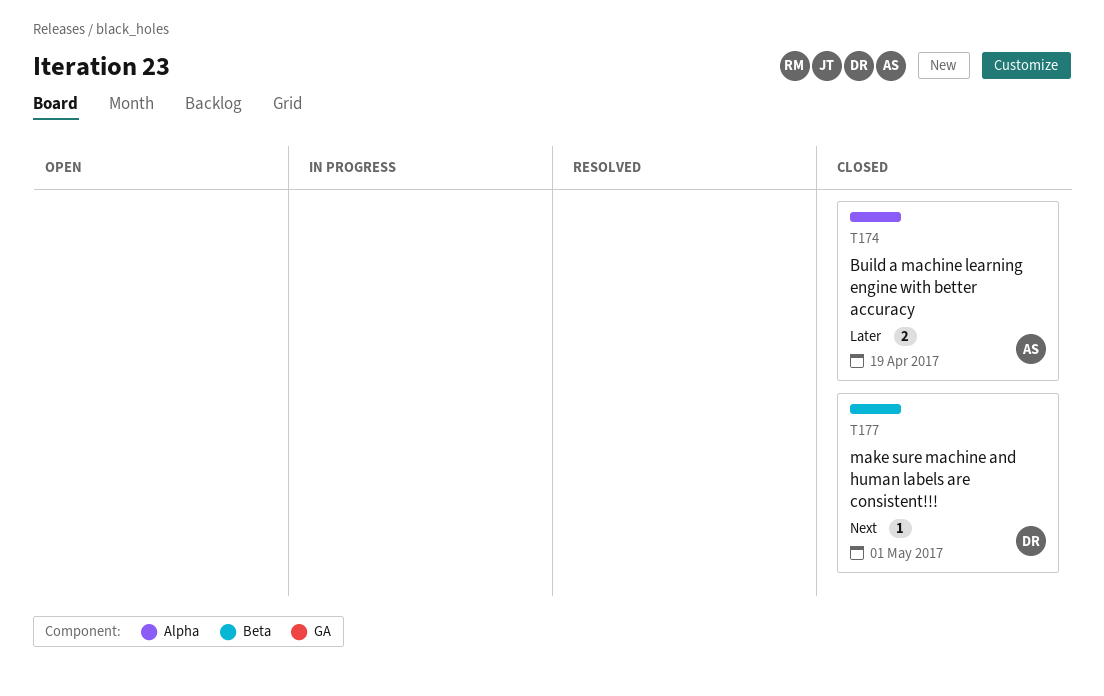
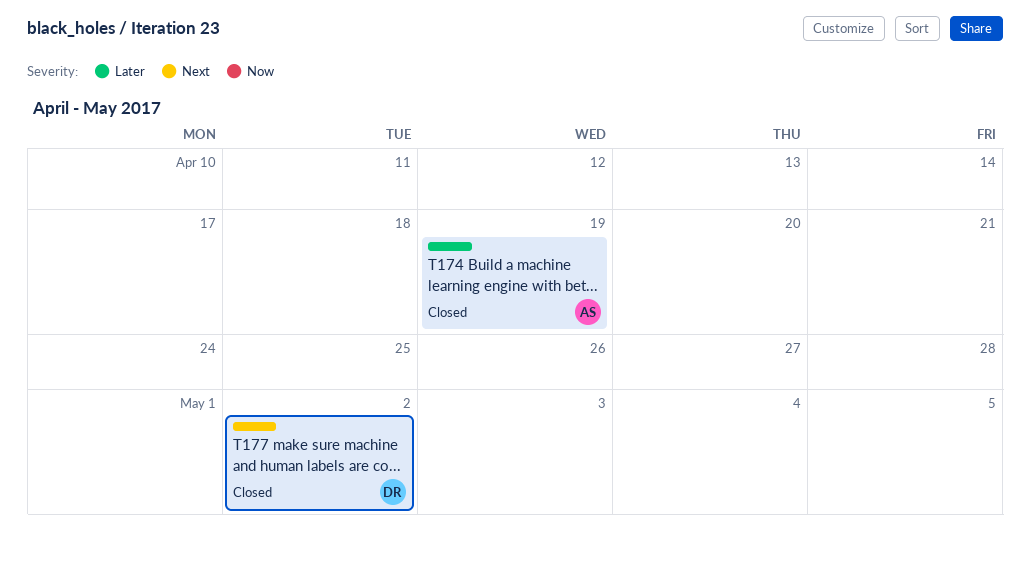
T177, due: May 1 -> May 2

